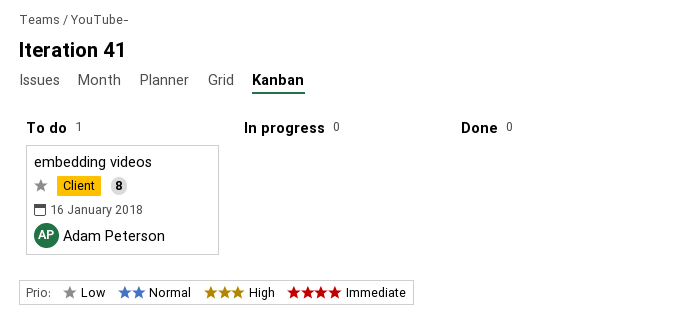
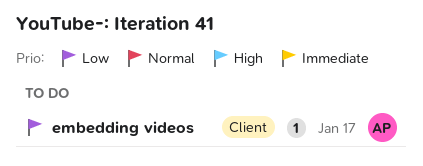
embedding videos, estimate: 8 -> 1
embedding videos, due: Jan 16 -> Jan 17

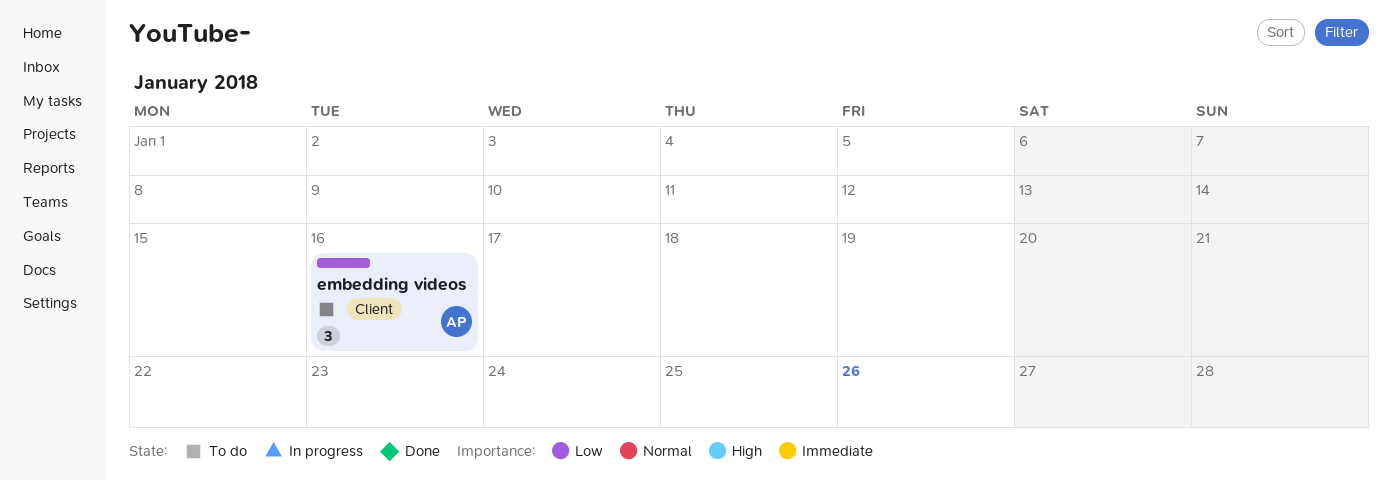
embedding videos, estimate: 1 -> 3
embedding videos, due: Jan 17 -> Jan 16

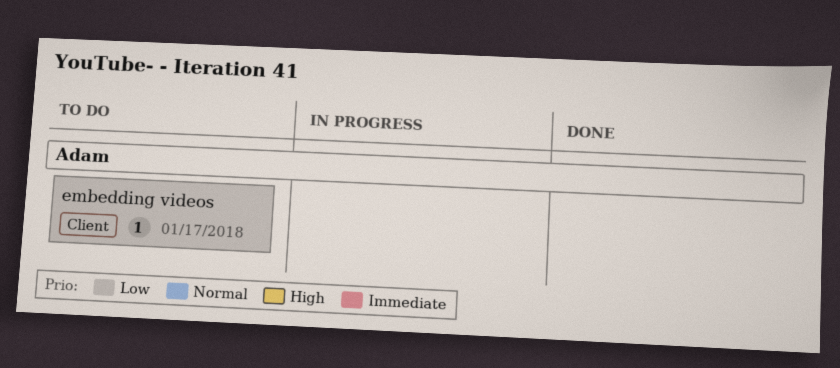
embedding videos, estimate: 3 -> 1
embedding videos, due: Jan 16 -> Jan 17

